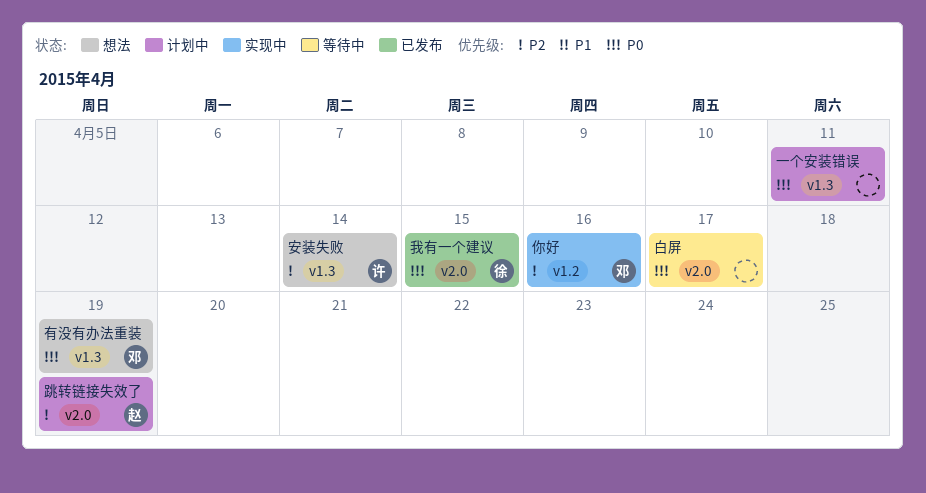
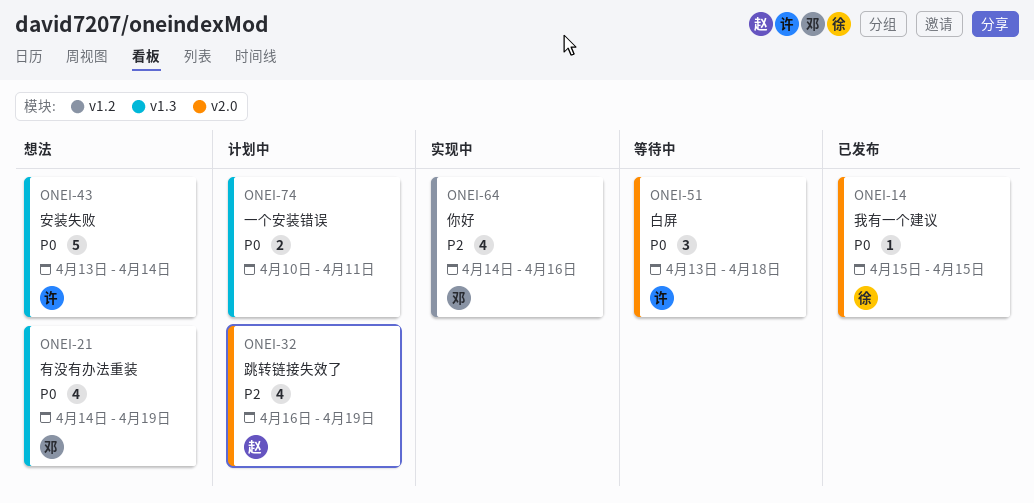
安装失败, priority: P2 -> P0
白屏, owner: none -> 许
白屏, due: Apr 17 -> Apr 18

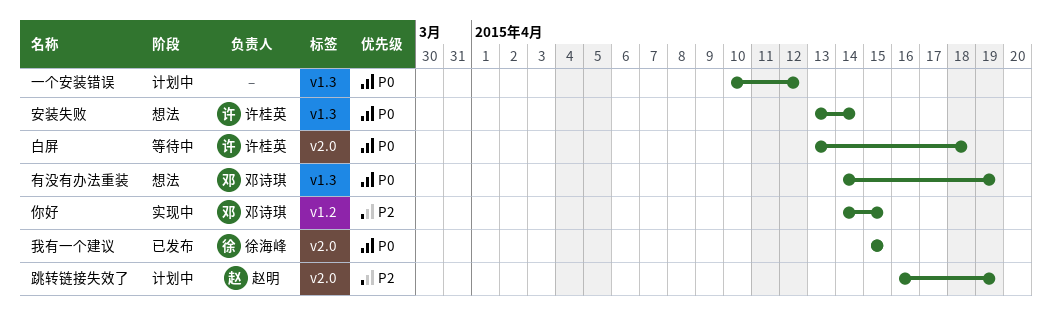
一个安装错误, due: Apr 11 -> Apr 12
你好, due: Apr 16 -> Apr 15

